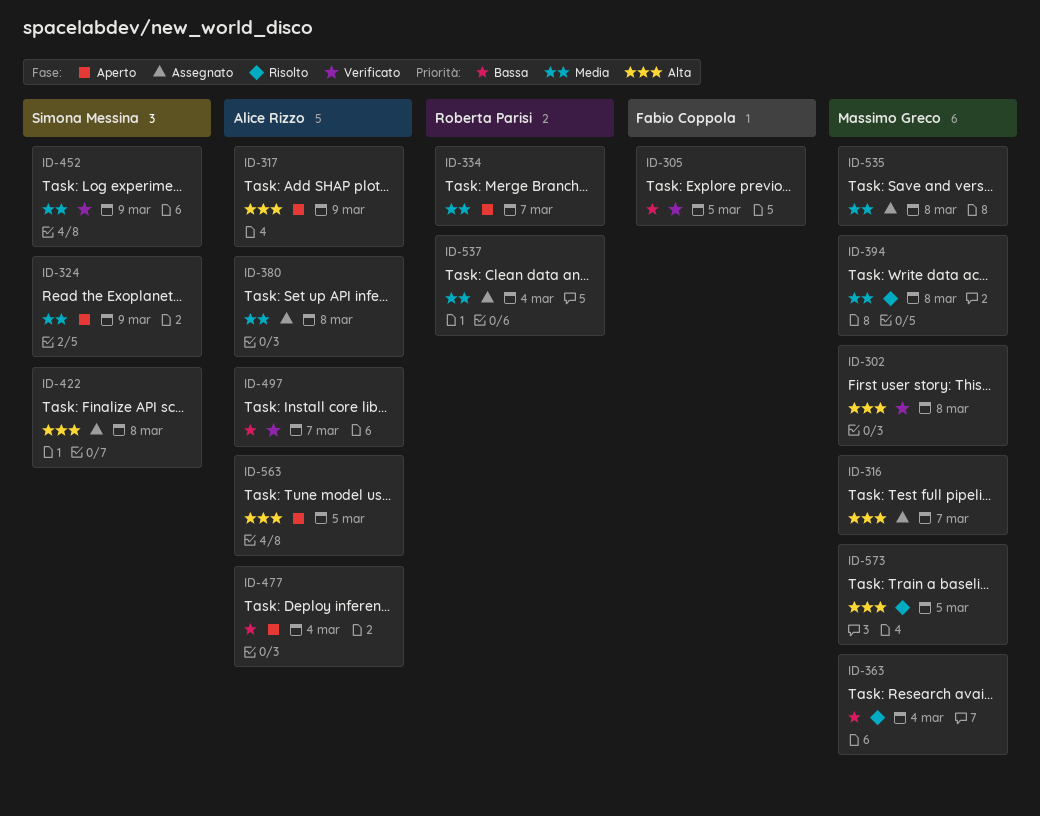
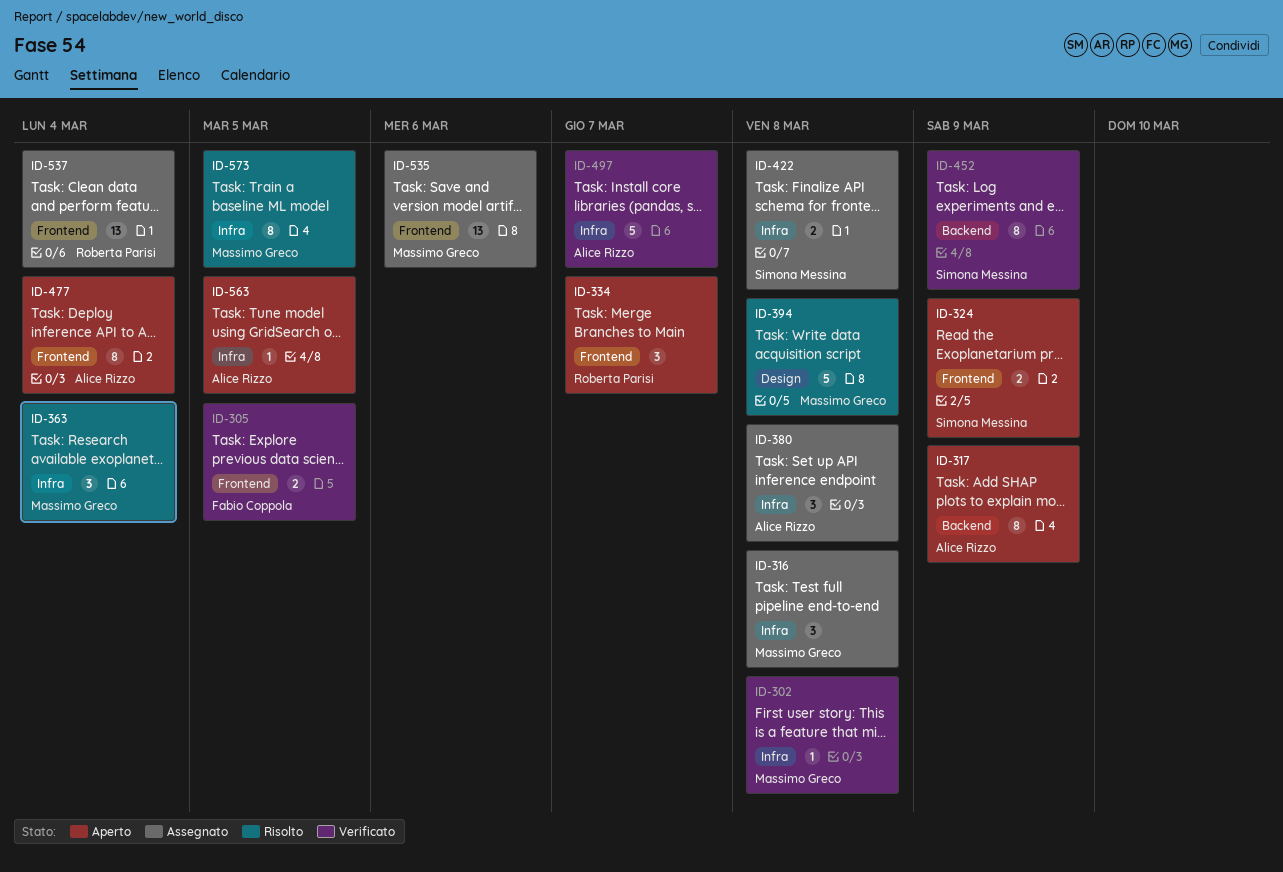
ID-316, due: Mar 7 -> Mar 8
ID-535, due: Mar 8 -> Mar 6

